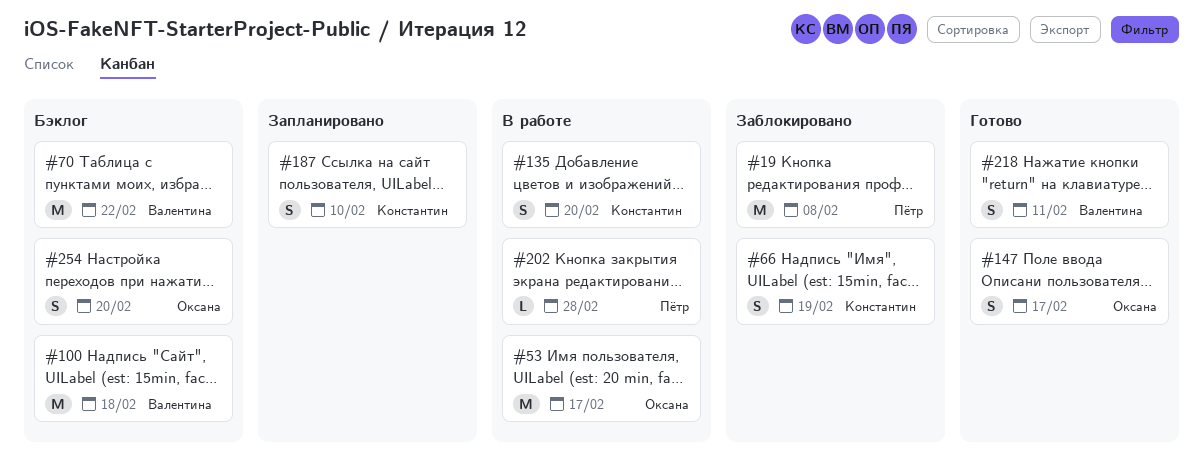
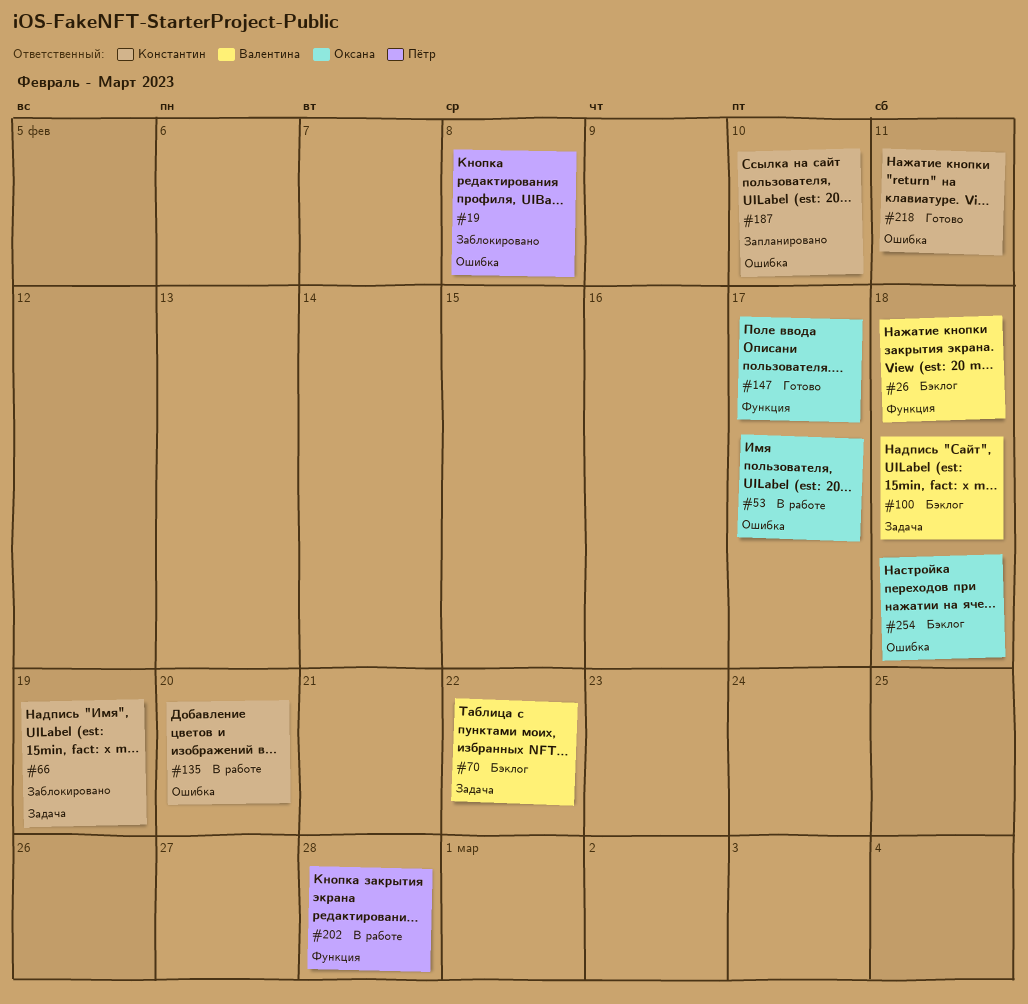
#26: none -> present
#218, owner: Валентина -> Константин
#254, due: Feb 20 -> Feb 18

